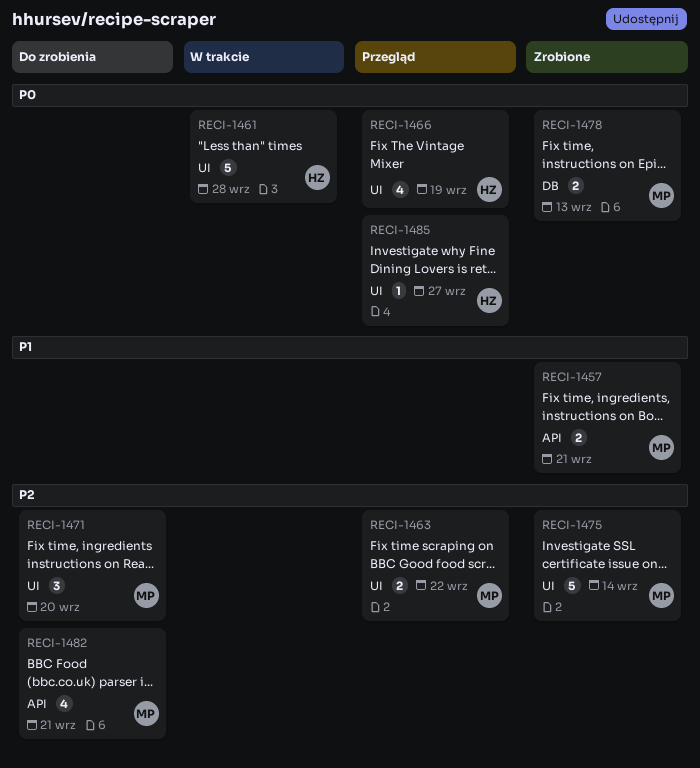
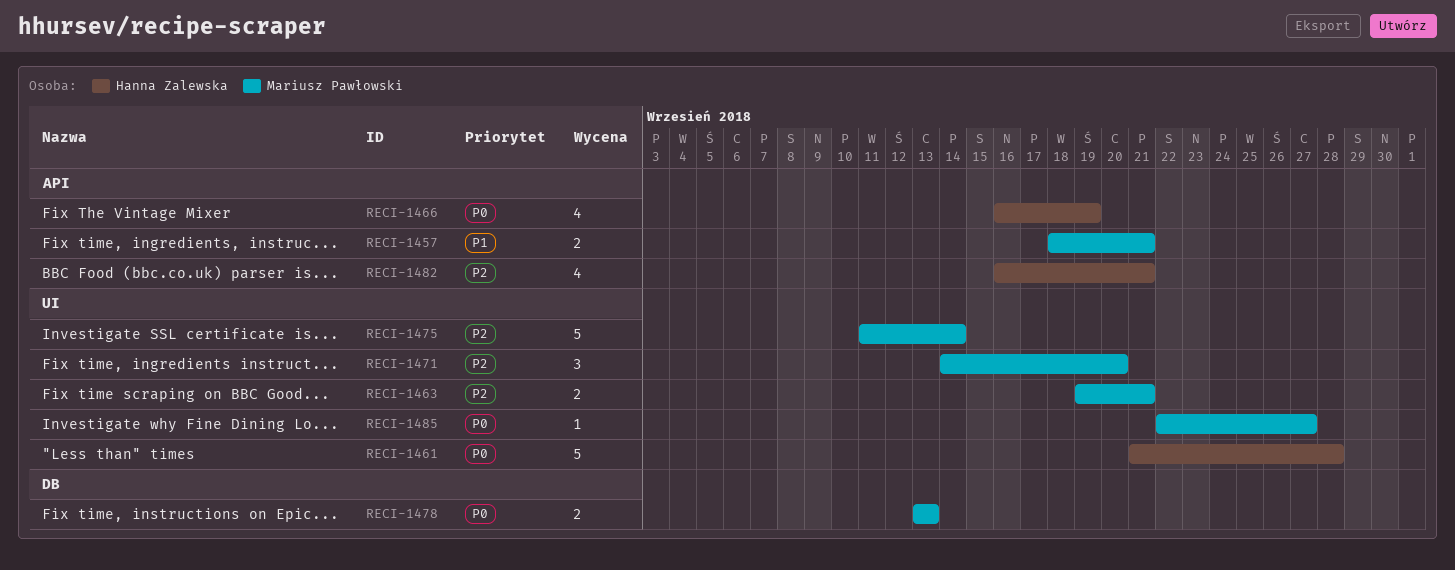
RECI-1463, due: Sep 22 -> Sep 21
RECI-1466, label: UI -> API
RECI-1482, owner: Mariusz Pawłowski -> Hanna Zalewska
RECI-1485, owner: Hanna Zalewska -> Mariusz Pawłowski

